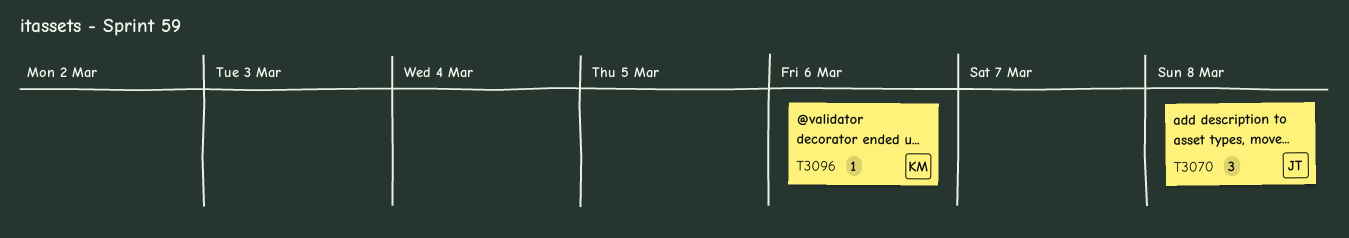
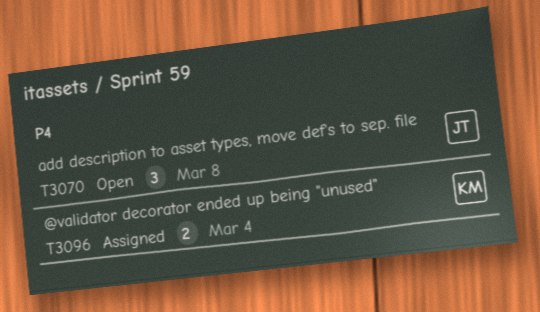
T3096, estimate: 1 -> 2
T3096, due: Mar 6 -> Mar 4

